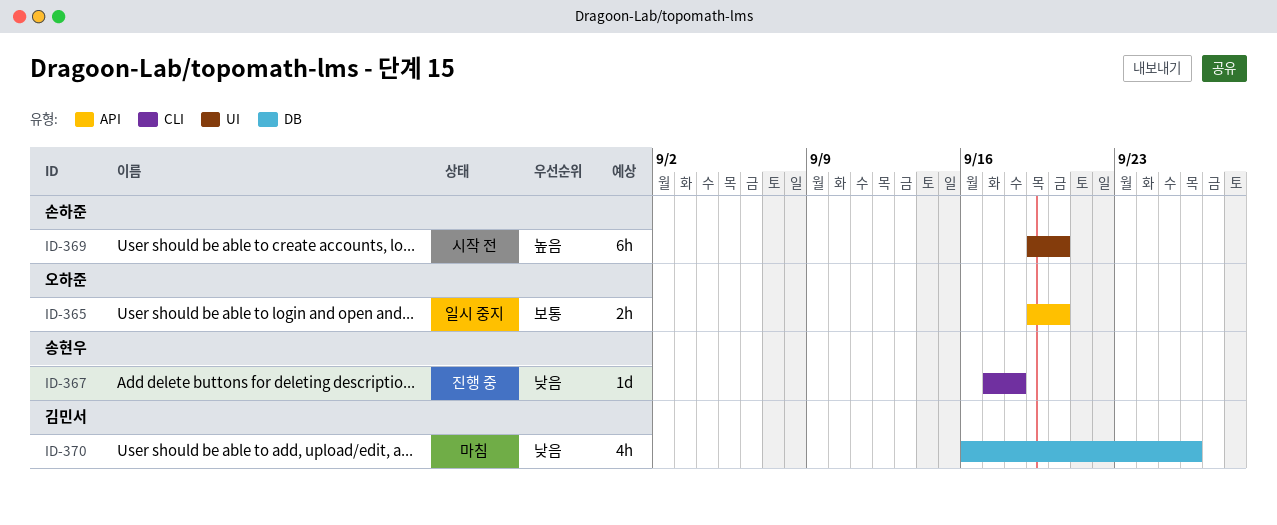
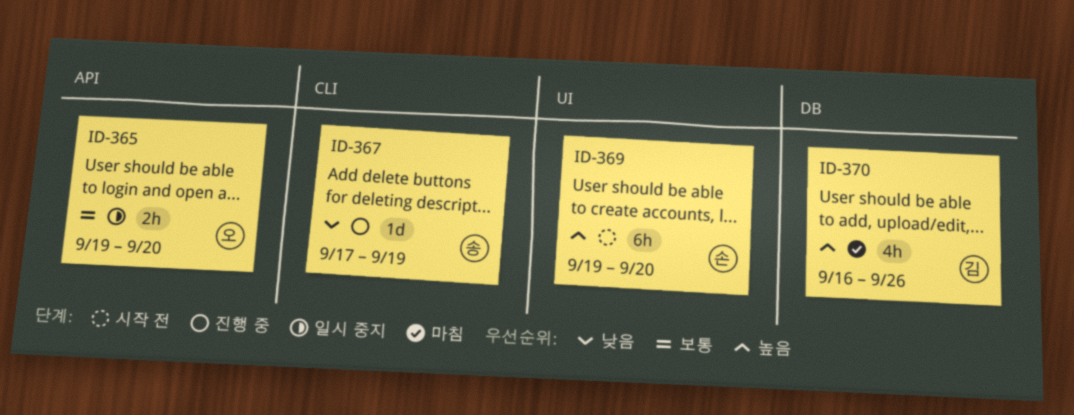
ID-367, due: Sep 18 -> Sep 19
ID-370, priority: 낮음 -> 높음

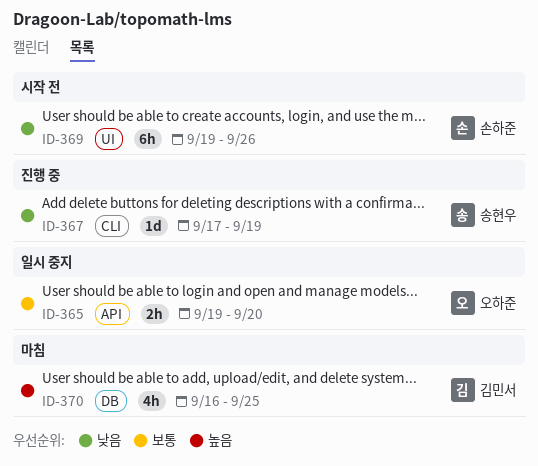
ID-369, priority: 높음 -> 낮음
ID-369, due: Sep 20 -> Sep 26
ID-370, due: Sep 26 -> Sep 25

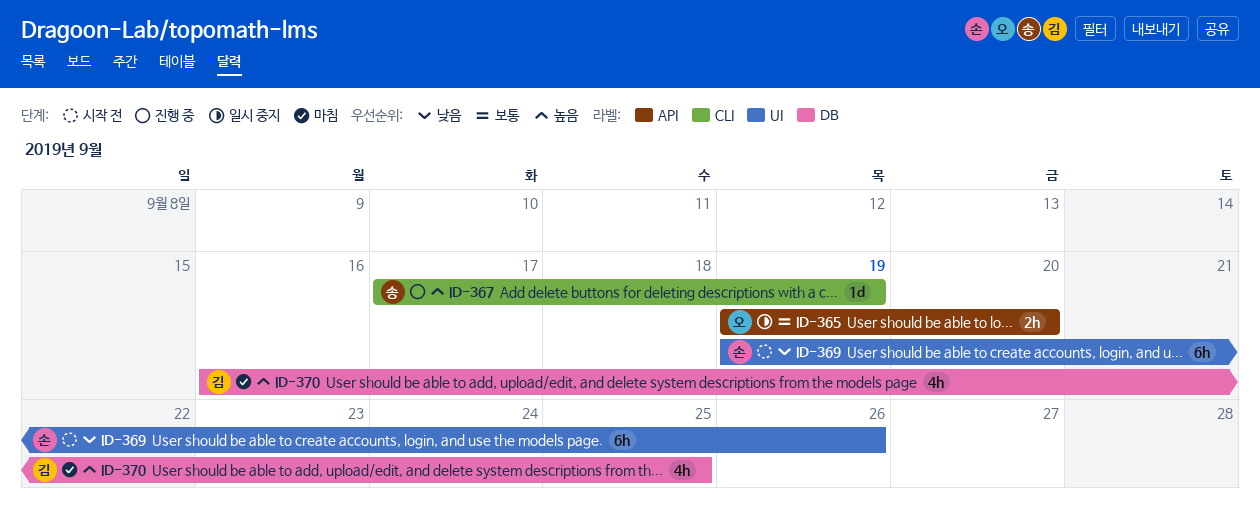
ID-367, priority: 낮음 -> 높음

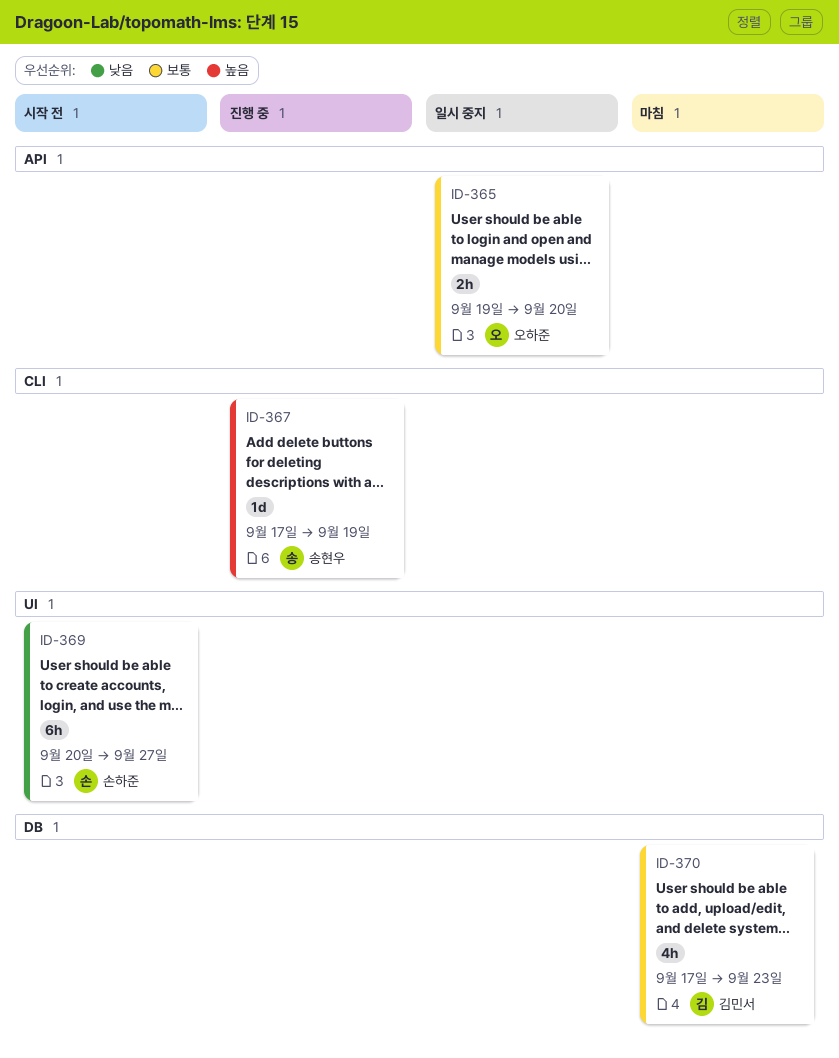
ID-369, start: Sep 19 -> Sep 20
ID-369, due: Sep 26 -> Sep 27
ID-370, priority: 높음 -> 보통
ID-370, start: Sep 16 -> Sep 17
ID-370, due: Sep 25 -> Sep 23

